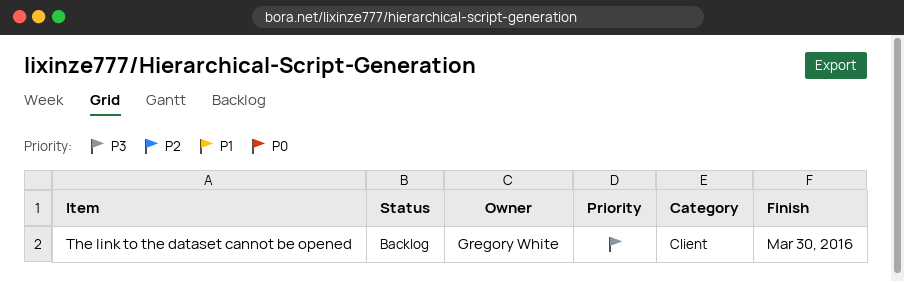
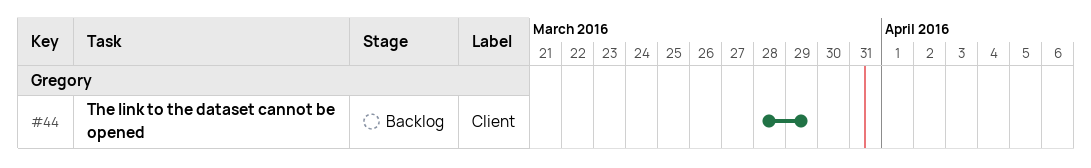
The link to the dataset cannot be opened, due: Mar 30 -> Mar 29

